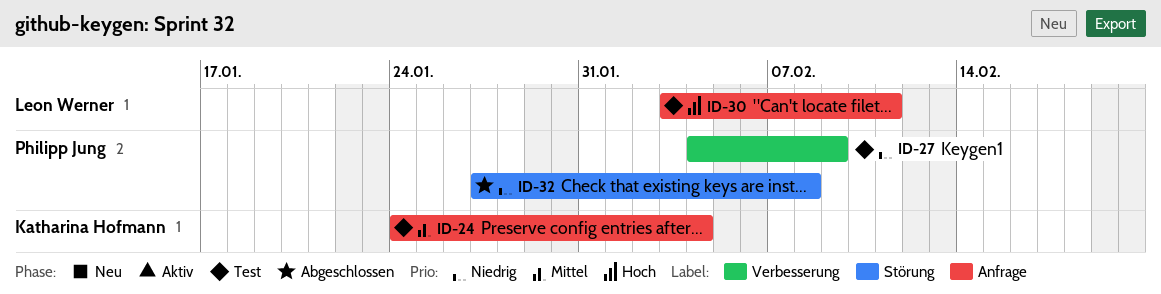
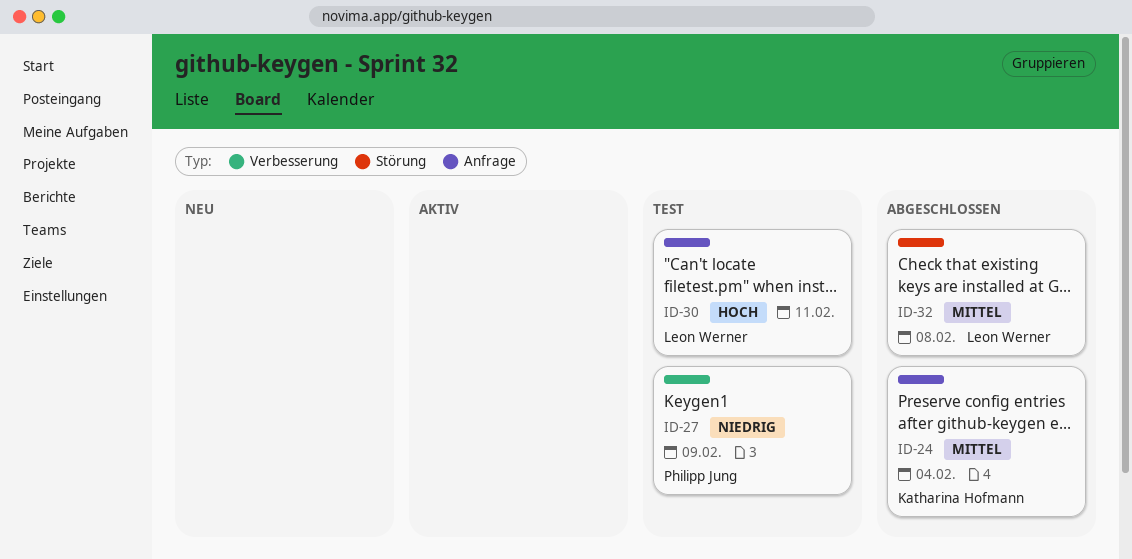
ID-24, status: Test -> Abgeschlossen
ID-32, owner: Philipp Jung -> Leon Werner
ID-32, priority: Niedrig -> Mittel

